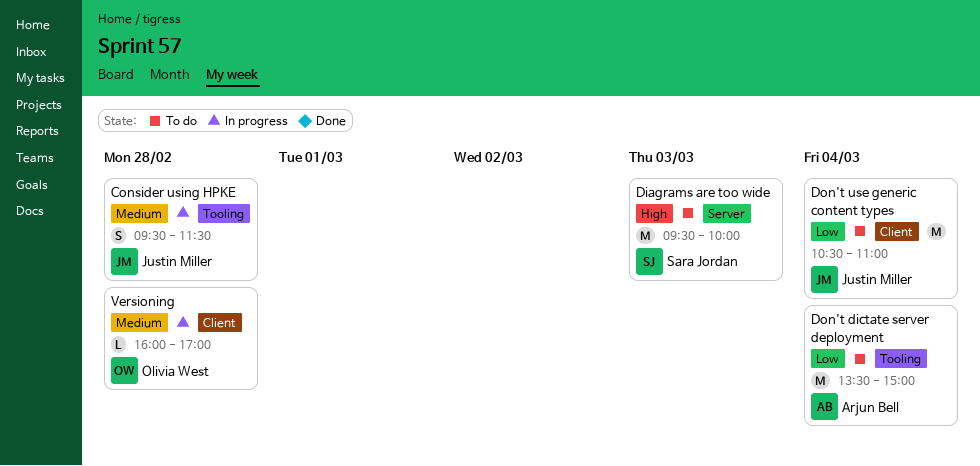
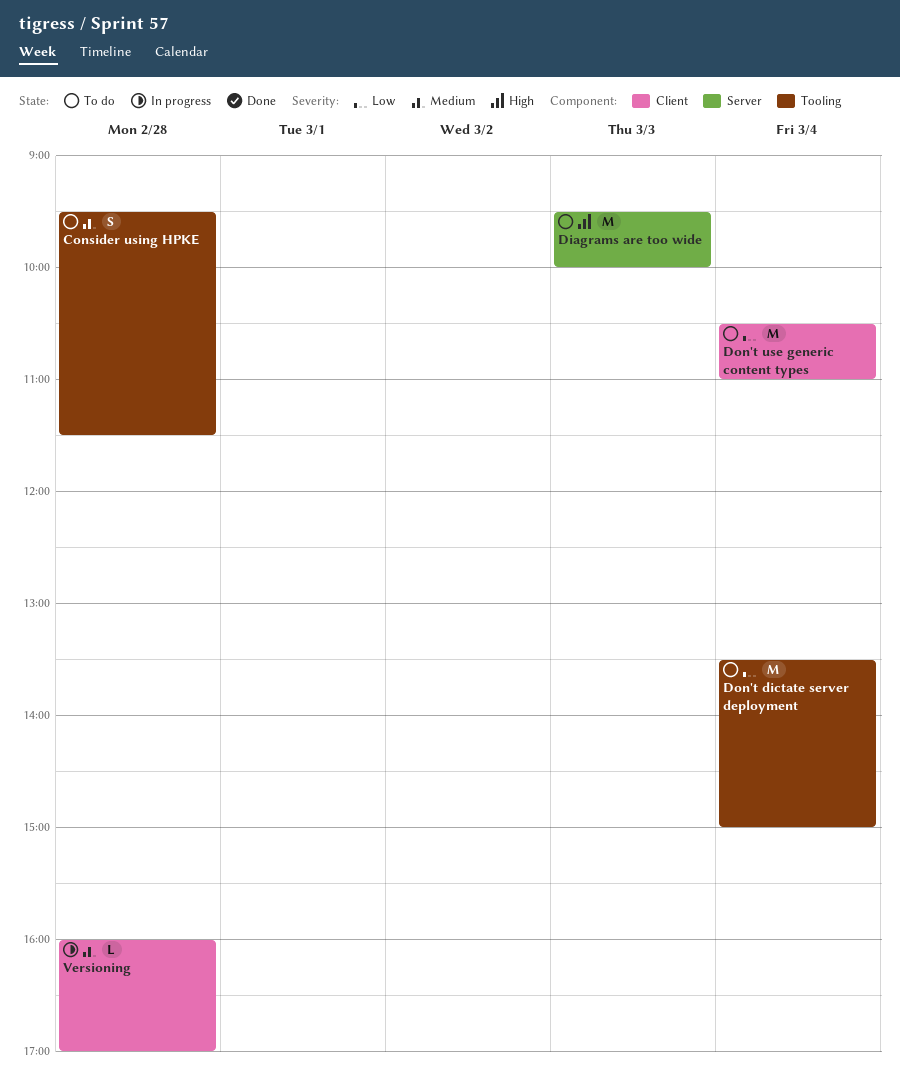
Consider using HPKE, status: In progress -> To do

